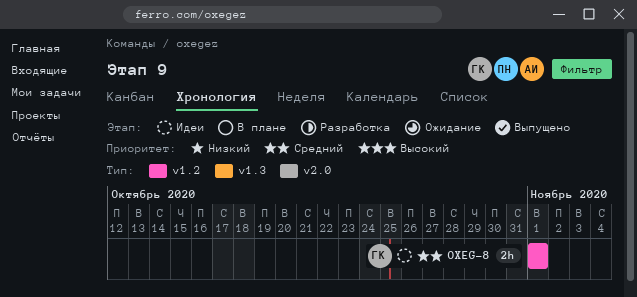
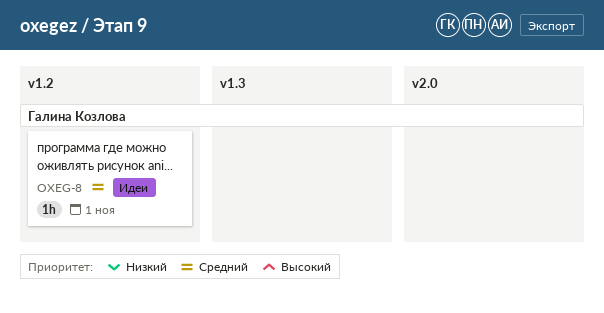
OXEG-8, estimate: 2h -> 1h

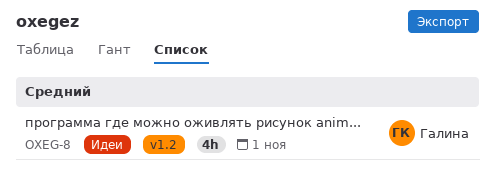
OXEG-8, estimate: 1h -> 4h

